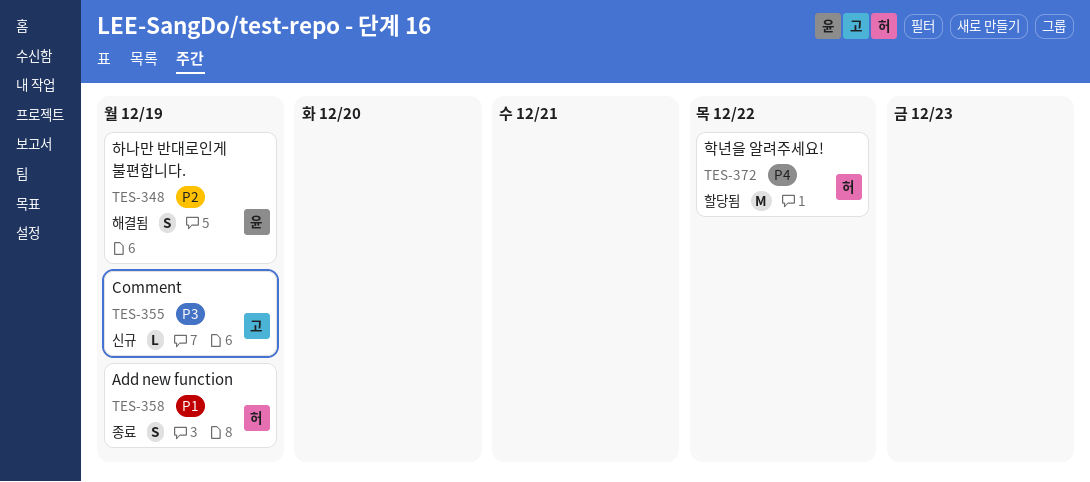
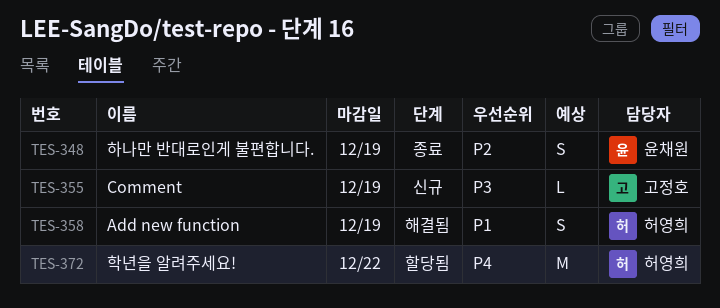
TES-348, status: 해결됨 -> 종료
TES-358, status: 종료 -> 해결됨

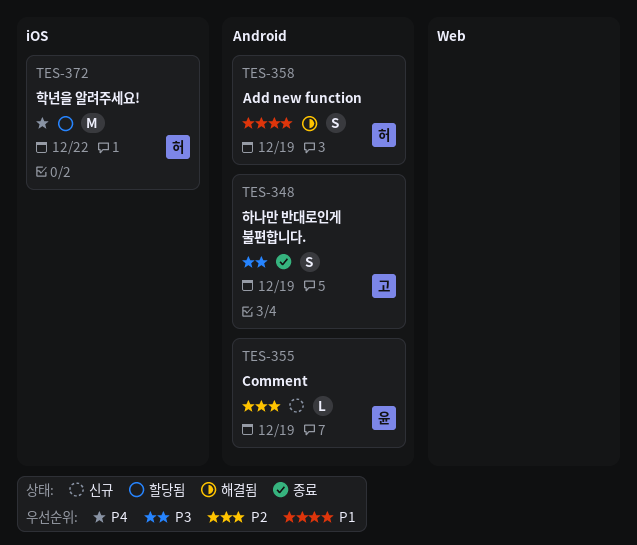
TES-348, owner: 윤채원 -> 고정호
TES-348, priority: P2 -> P3
TES-355, owner: 고정호 -> 윤채원
TES-355, priority: P3 -> P2

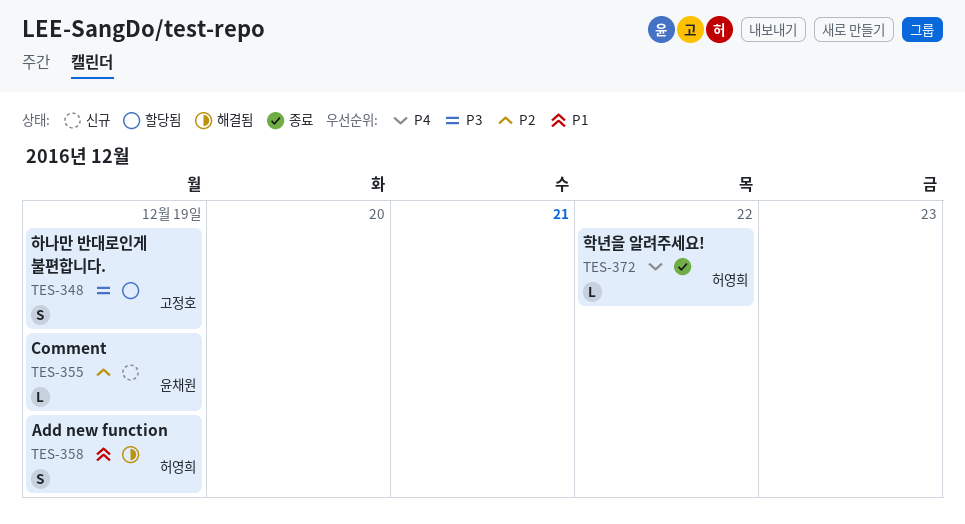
TES-348, status: 종료 -> 할당됨
TES-372, status: 할당됨 -> 종료
TES-372, estimate: M -> L

